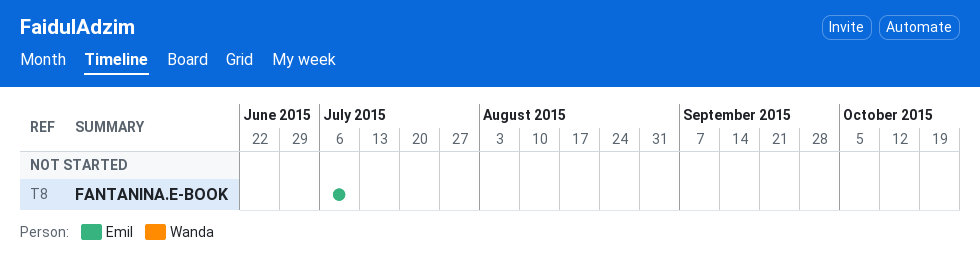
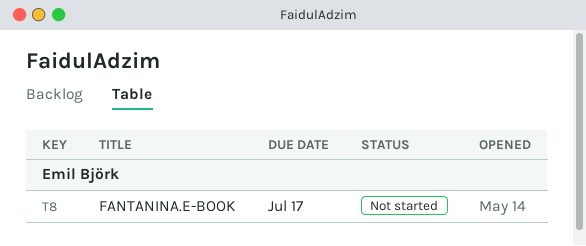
T8, due: Jul 10 -> Jul 17

